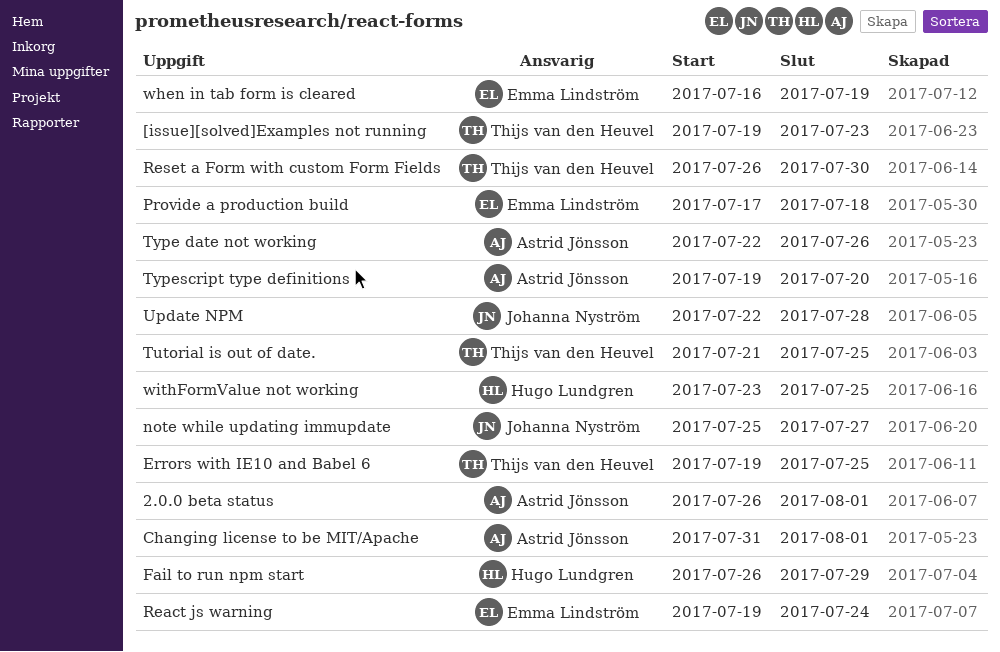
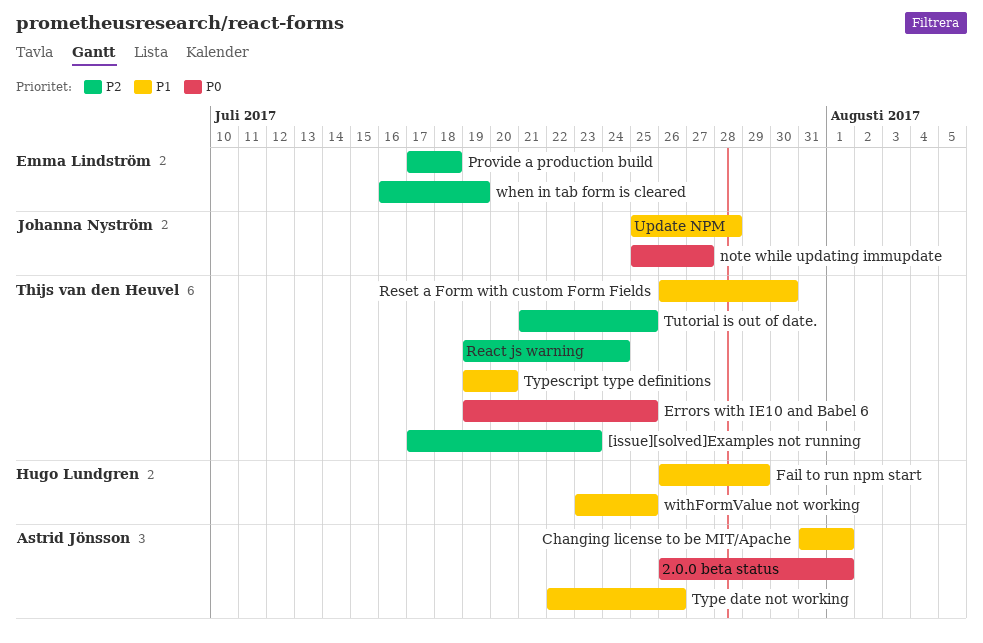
[issue][solved]Examples not running, start: Jul 19 -> Jul 17
React js warning, owner: Emma Lindström -> Thijs van den Heuvel
Typescript type definitions, owner: Astrid Jönsson -> Thijs van den Heuvel
Update NPM, start: Jul 22 -> Jul 25

